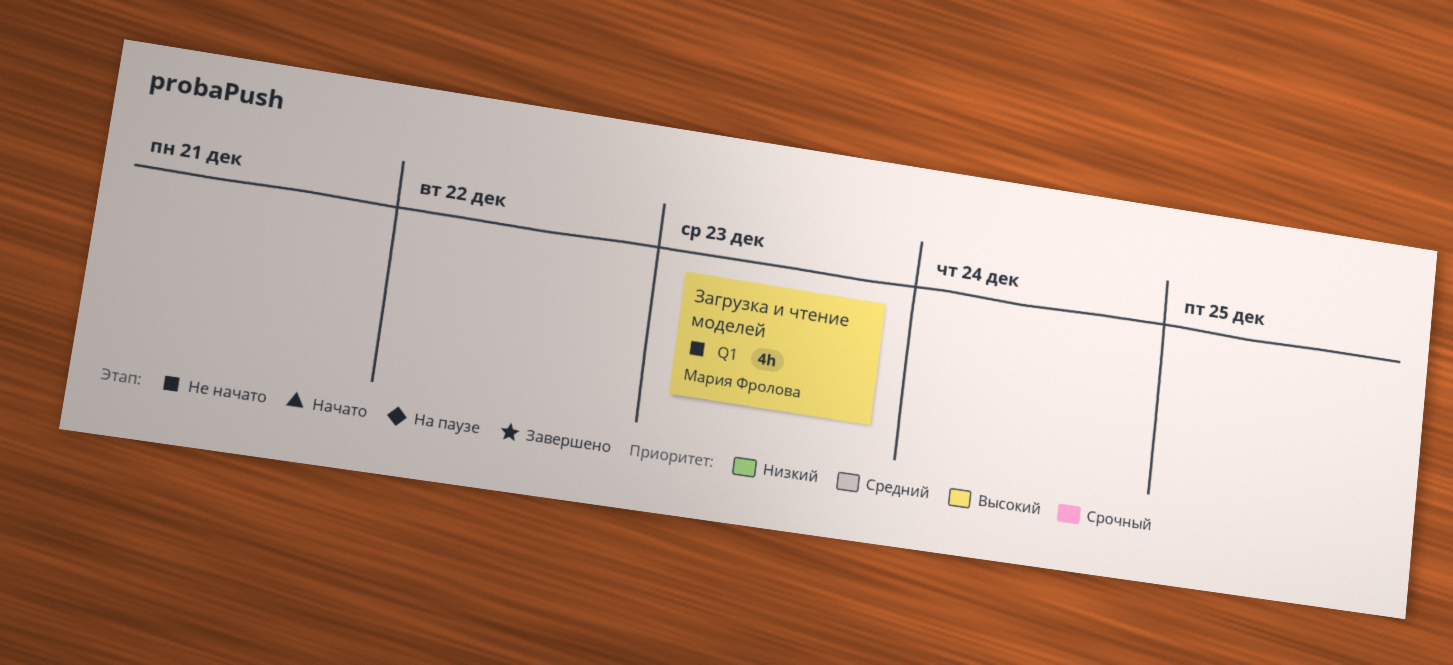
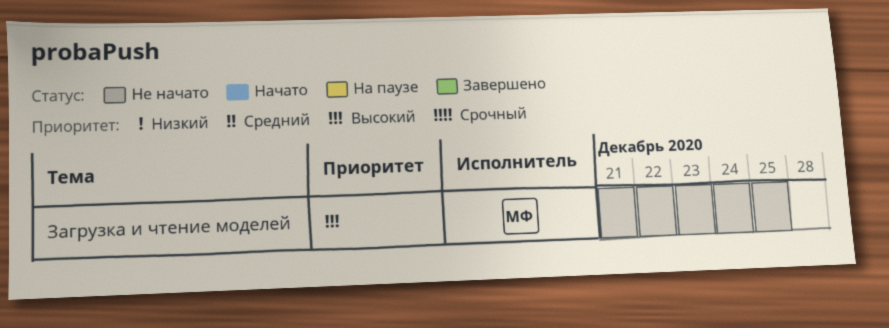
Загрузка и чтение моделей, due: Dec 23 -> Dec 25

